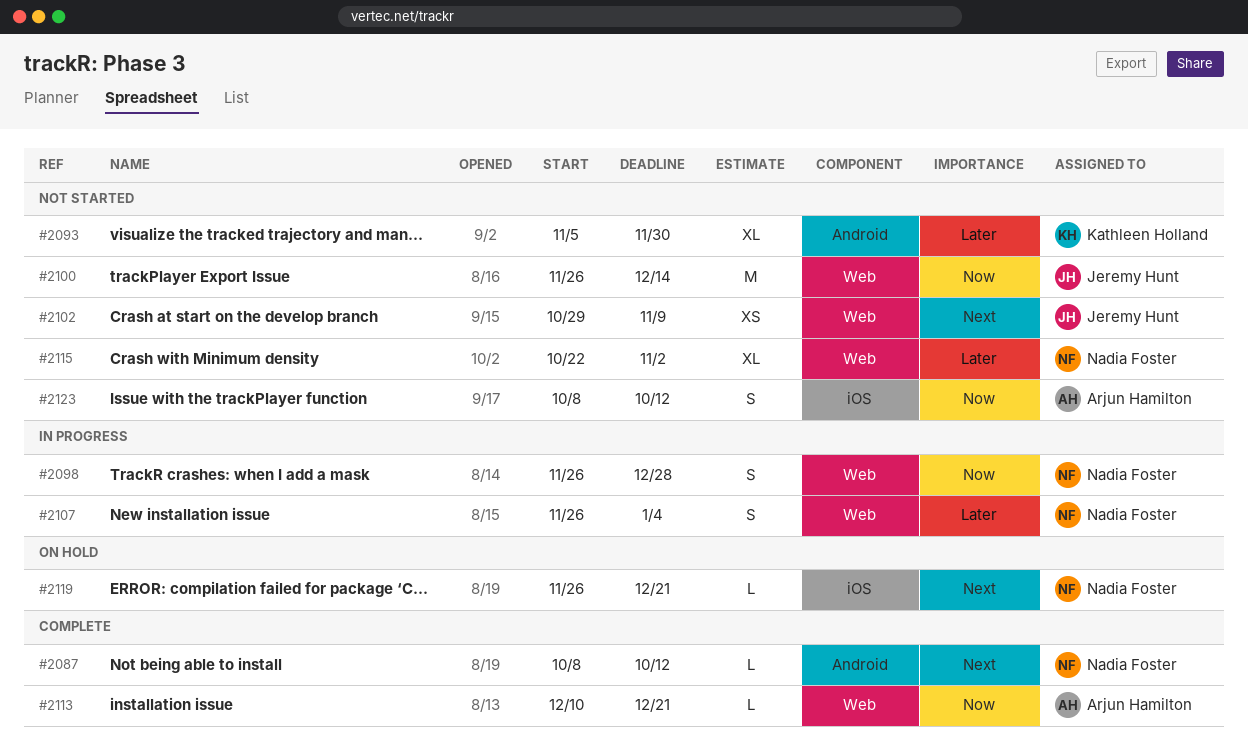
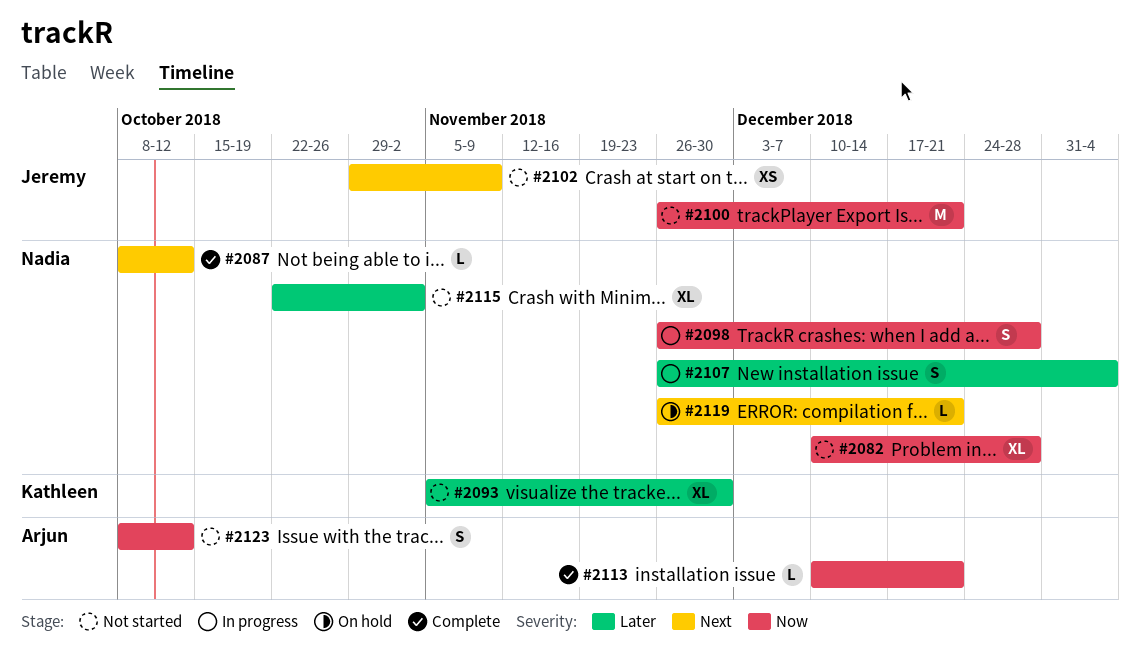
#2082: none -> present
#2100, due: Dec 14 -> Dec 21

